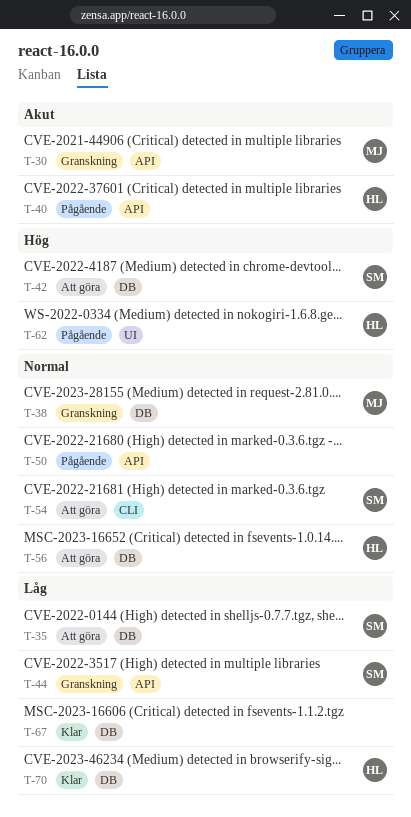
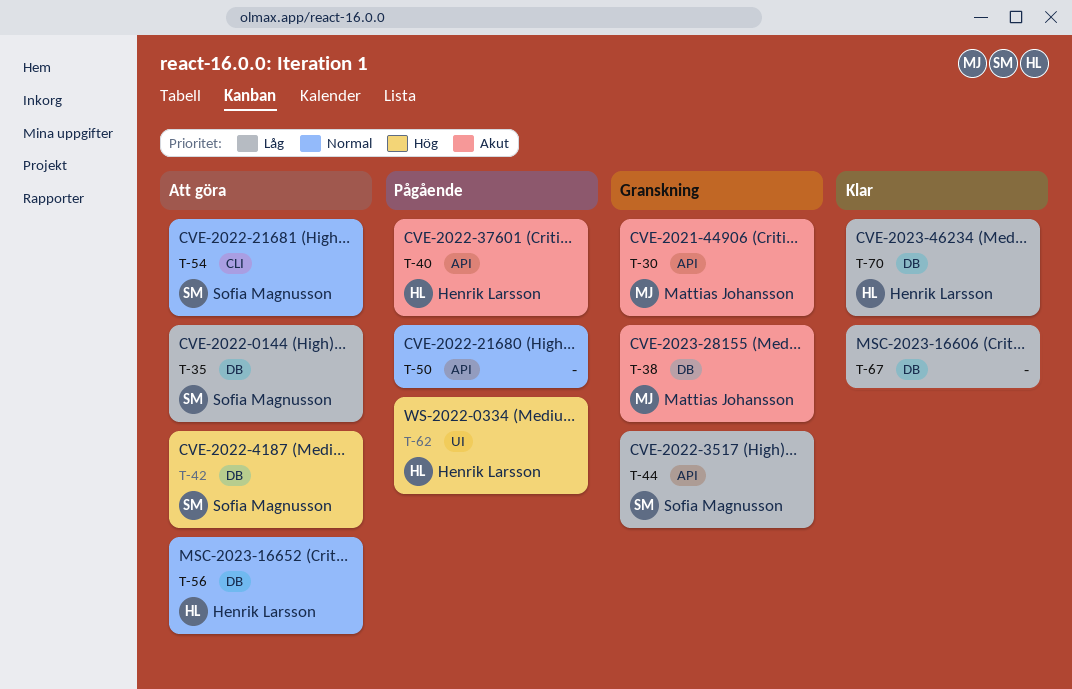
T-38, priority: Normal -> Akut

